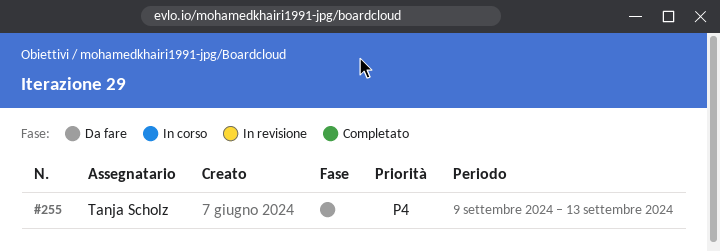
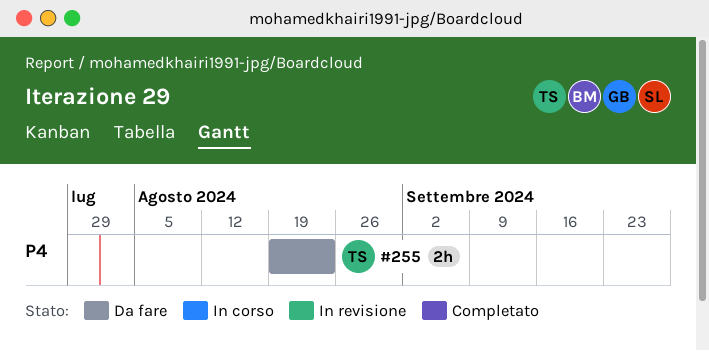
#255, start: Sep 9 -> Aug 19
#255, due: Sep 13 -> Aug 23

